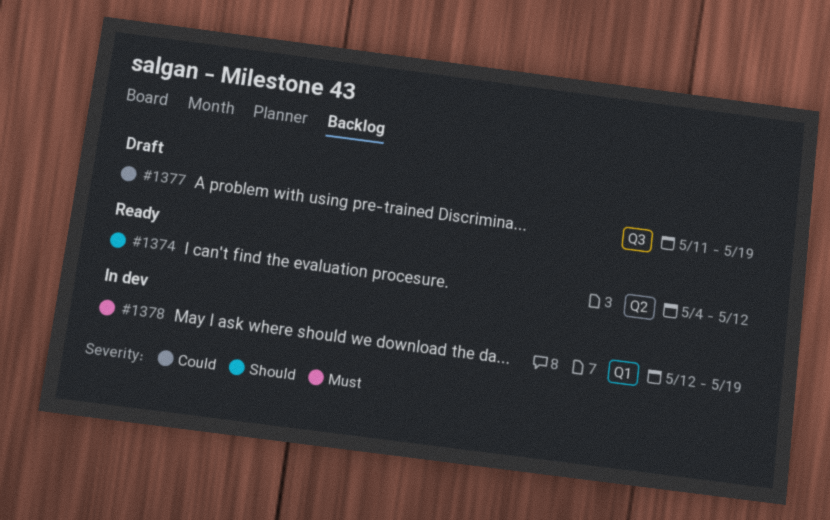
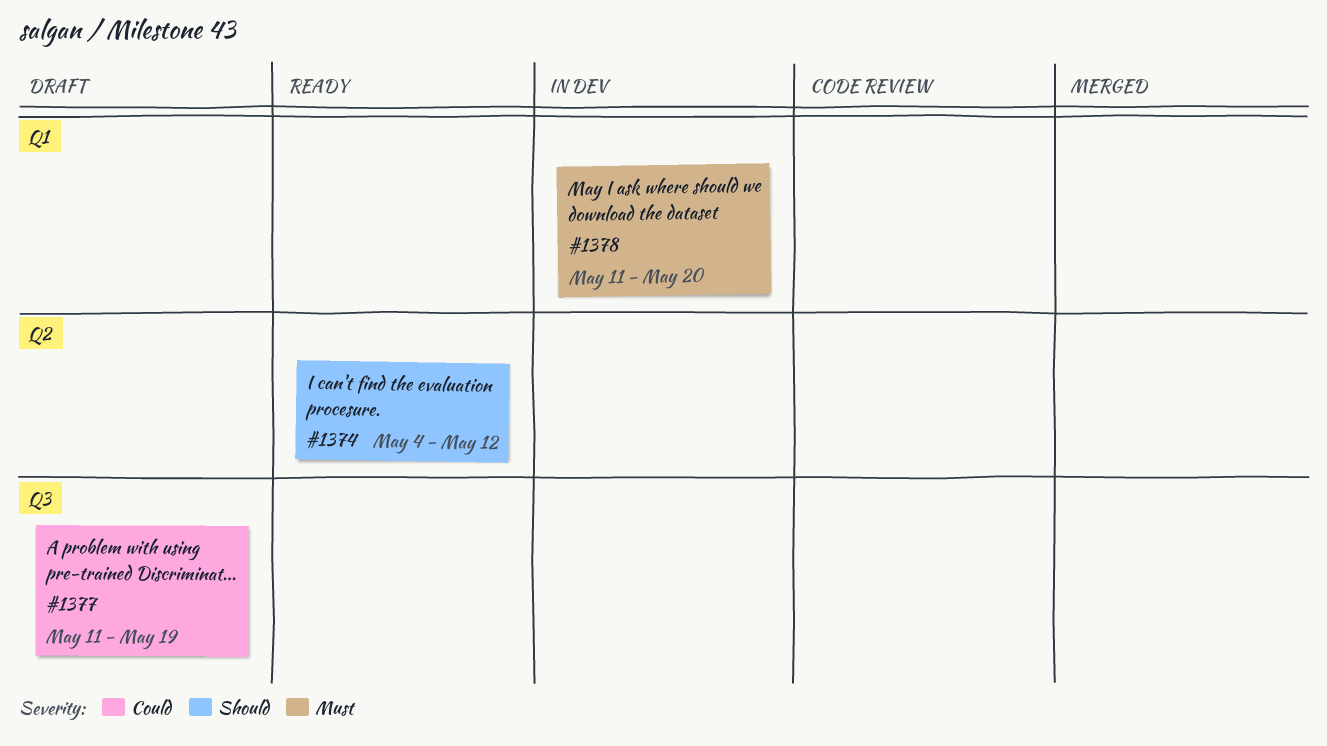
#1378, start: May 12 -> May 11
#1378, due: May 19 -> May 20

